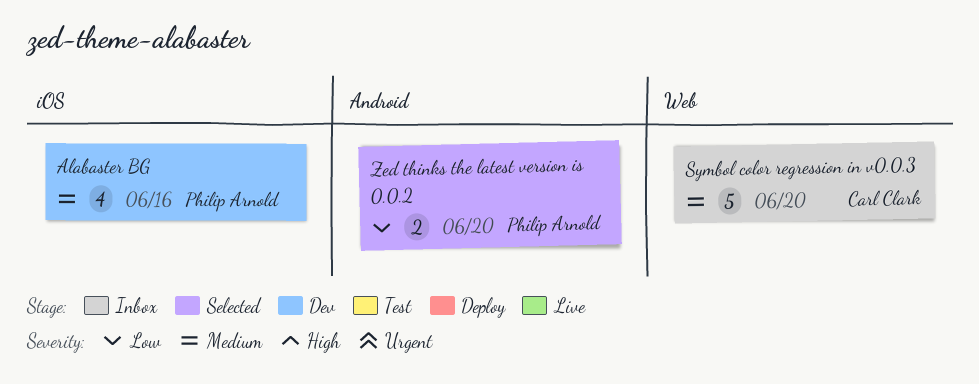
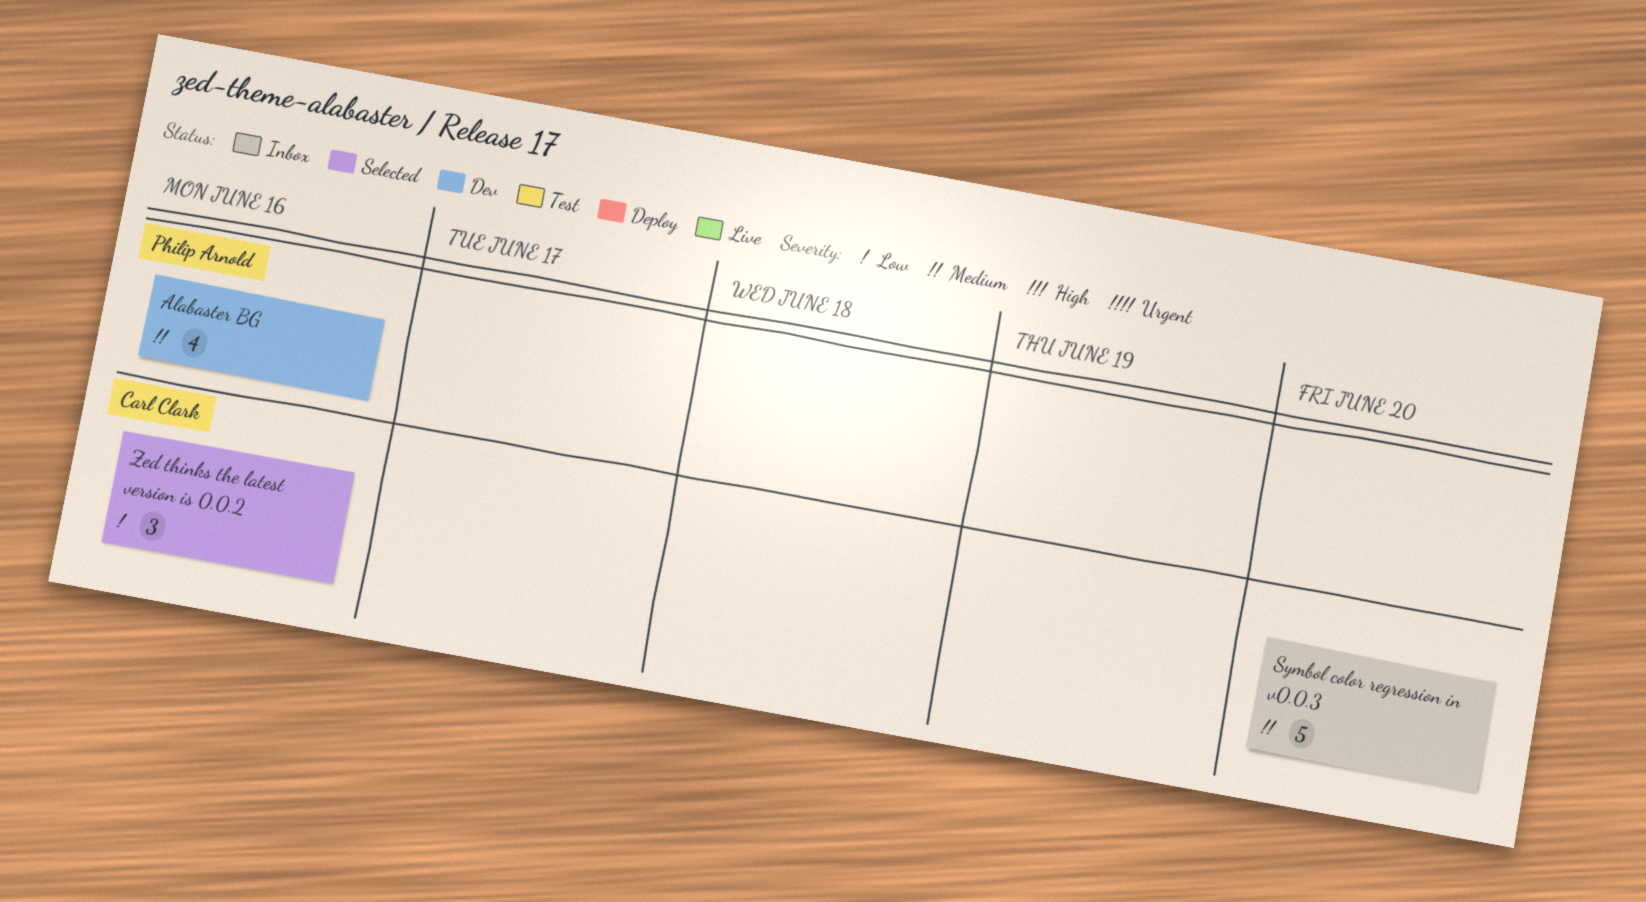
Zed thinks the latest version is 0.0.2, owner: Philip Arnold -> Carl Clark
Zed thinks the latest version is 0.0.2, estimate: 2 -> 3
Zed thinks the latest version is 0.0.2, due: Jun 20 -> Jun 16

